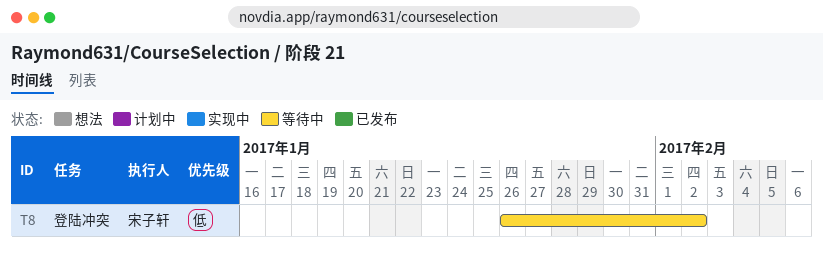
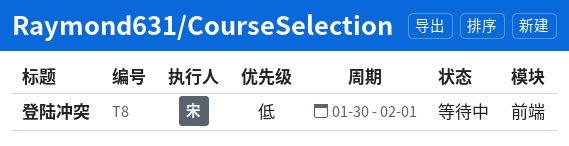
T8, start: Jan 26 -> Jan 30
T8, due: Feb 2 -> Feb 1

